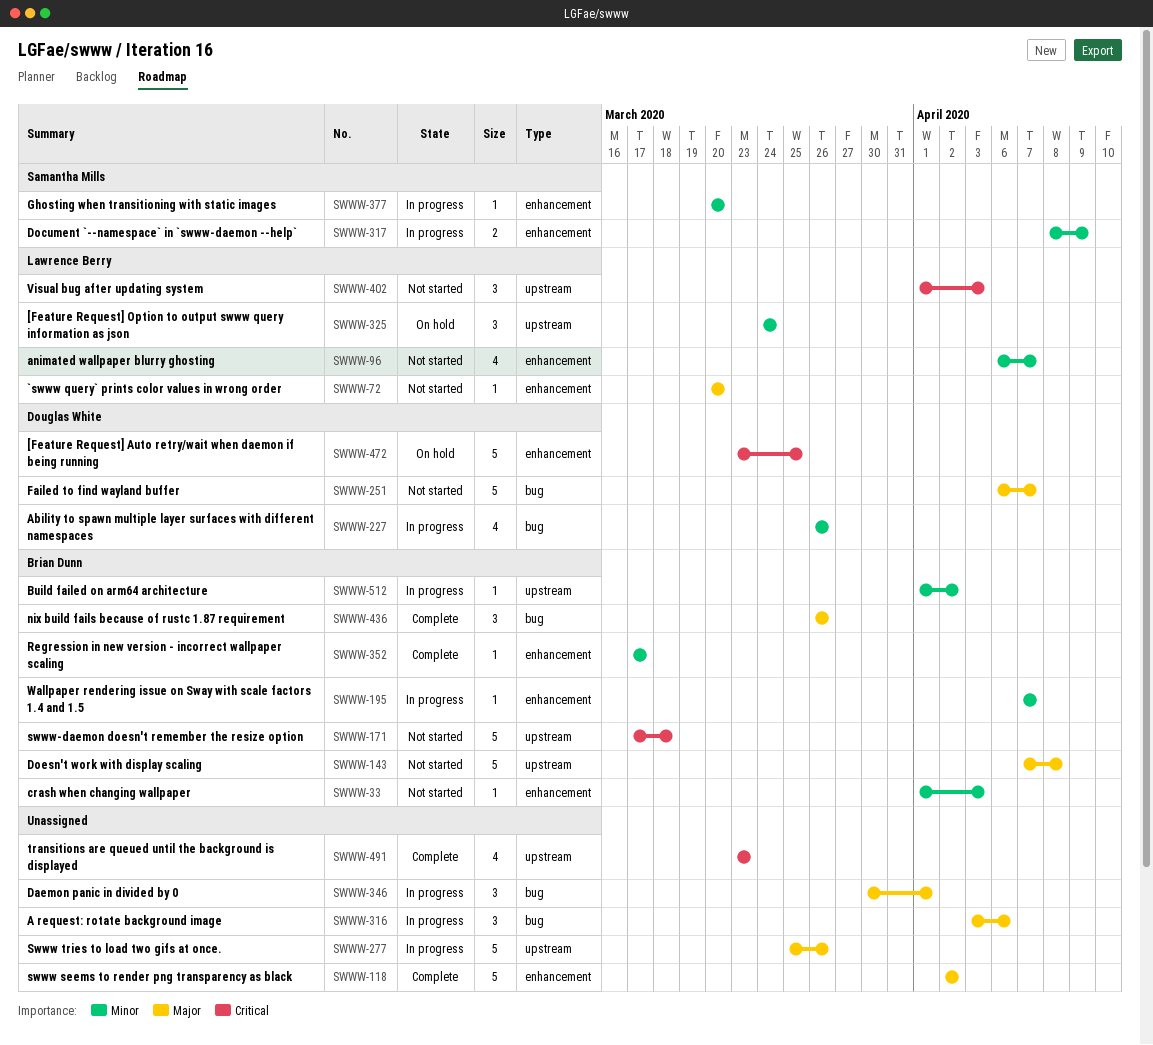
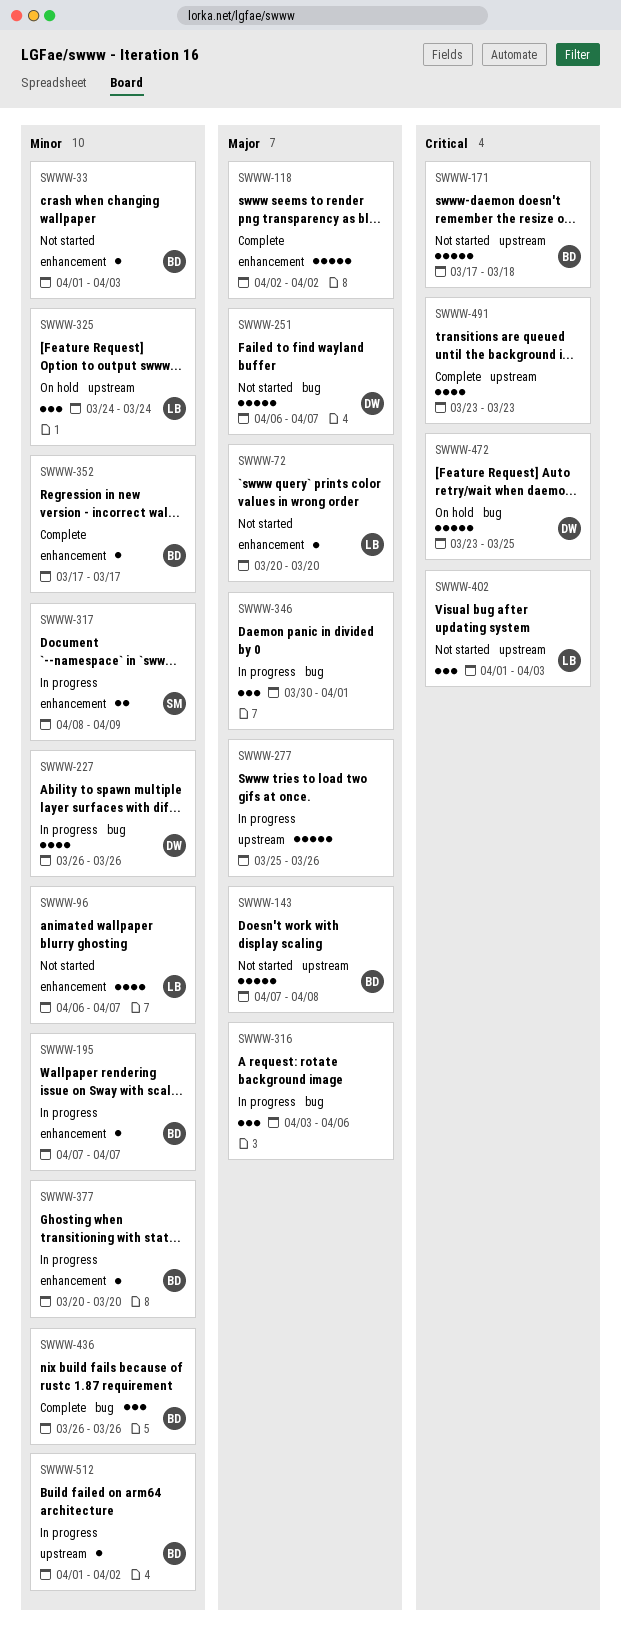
SWWW-377, owner: Samantha Mills -> Brian Dunn
SWWW-436, priority: Major -> Minor
SWWW-472, label: enhancement -> bug

